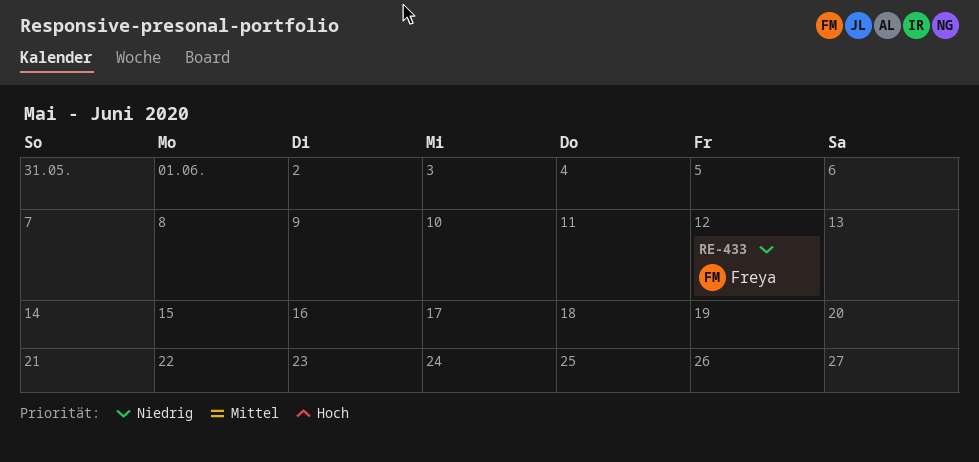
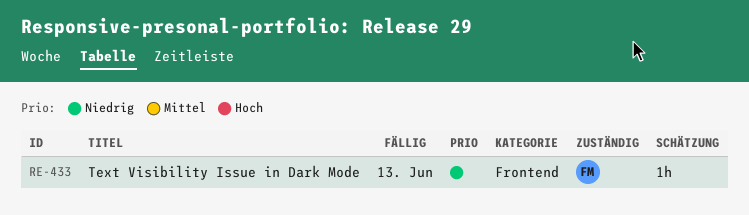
RE-433, due: Jun 12 -> Jun 13

